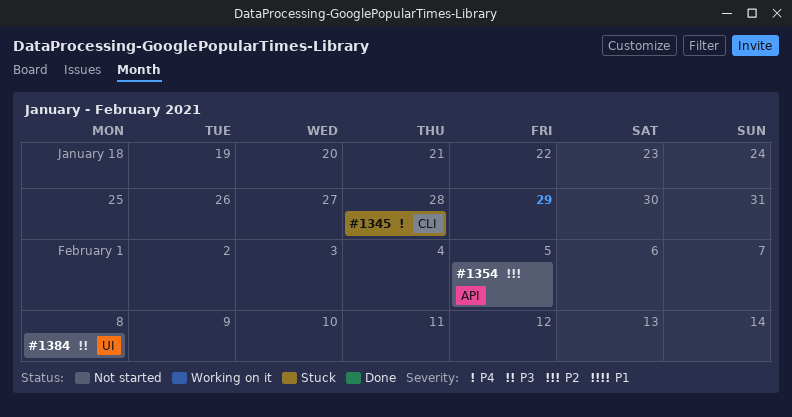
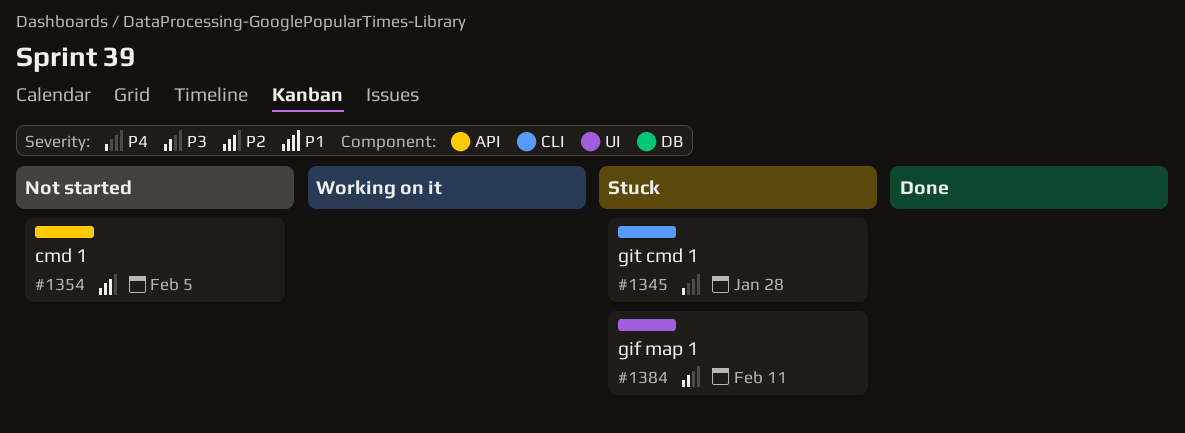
#1384, status: Not started -> Stuck
#1384, due: Feb 8 -> Feb 11

